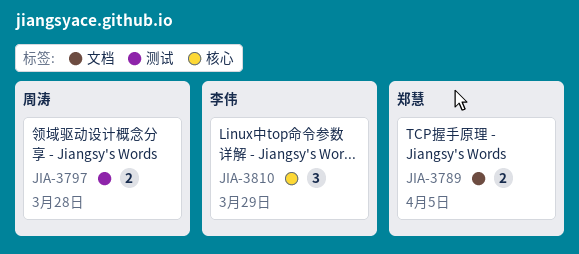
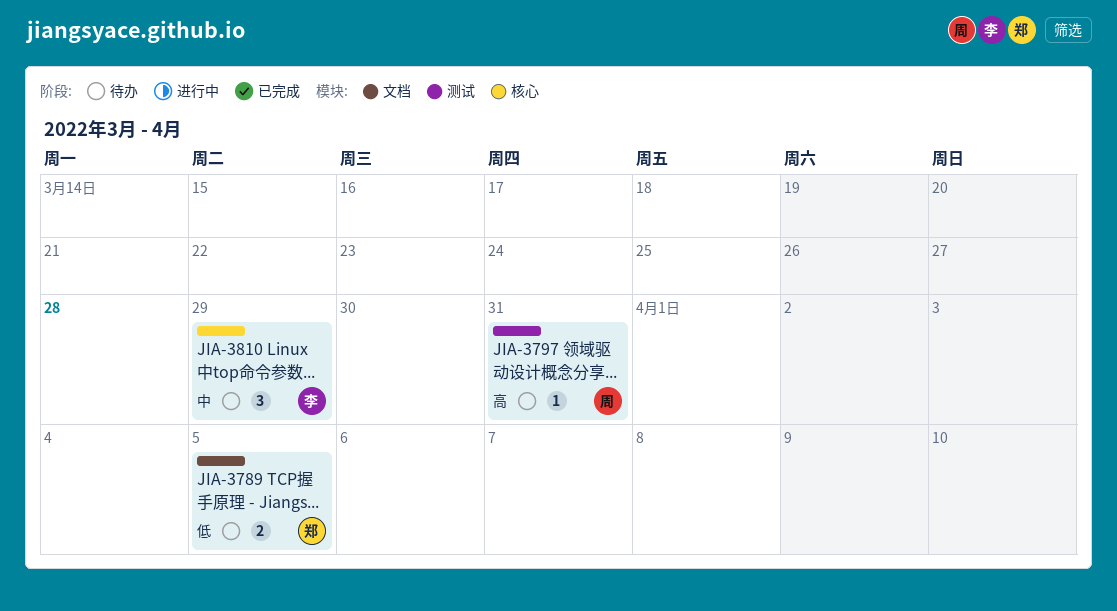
JIA-3797, estimate: 2 -> 1
JIA-3797, due: Mar 28 -> Mar 31

